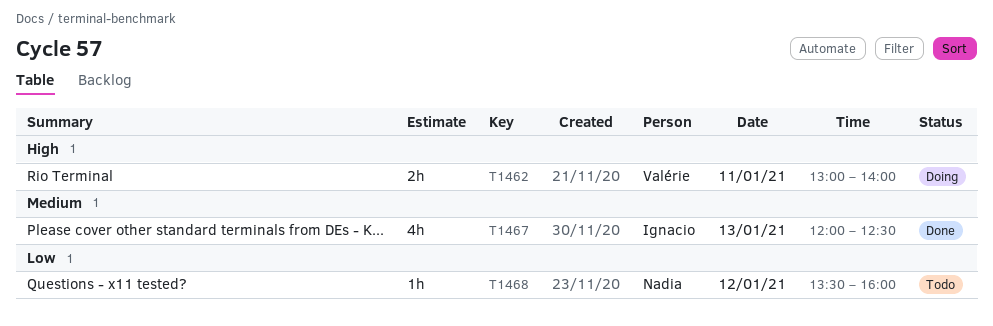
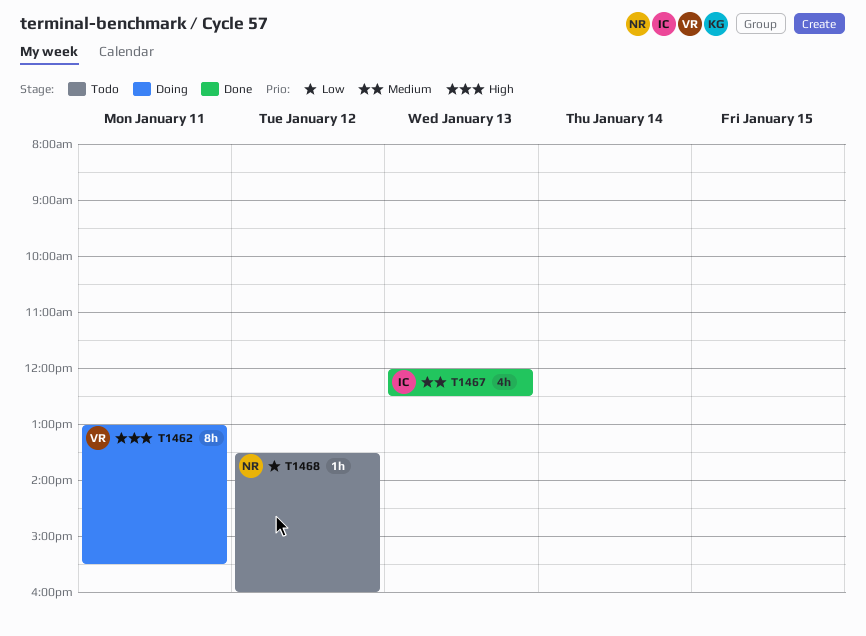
T1462, estimate: 2h -> 8h
T1462, ends: 14:00 -> 15:30

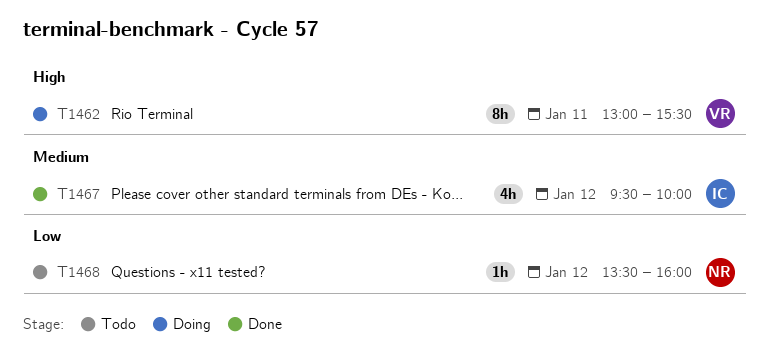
T1467, day: Jan 13 -> Jan 12
T1467, begins: 12:00 -> 09:30
T1467, ends: 12:30 -> 10:00

